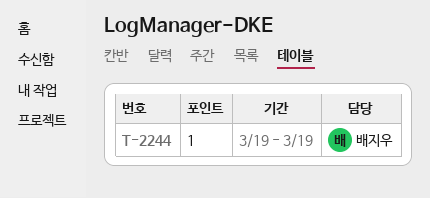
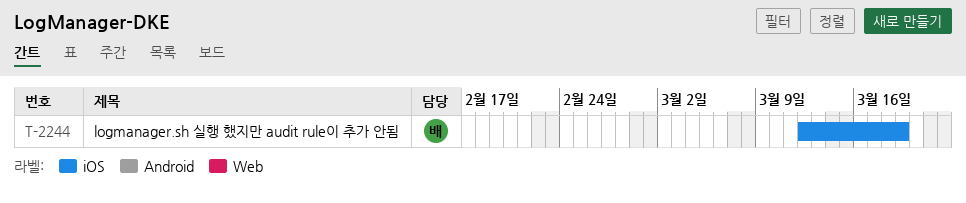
T-2244, start: Mar 19 -> Mar 12

